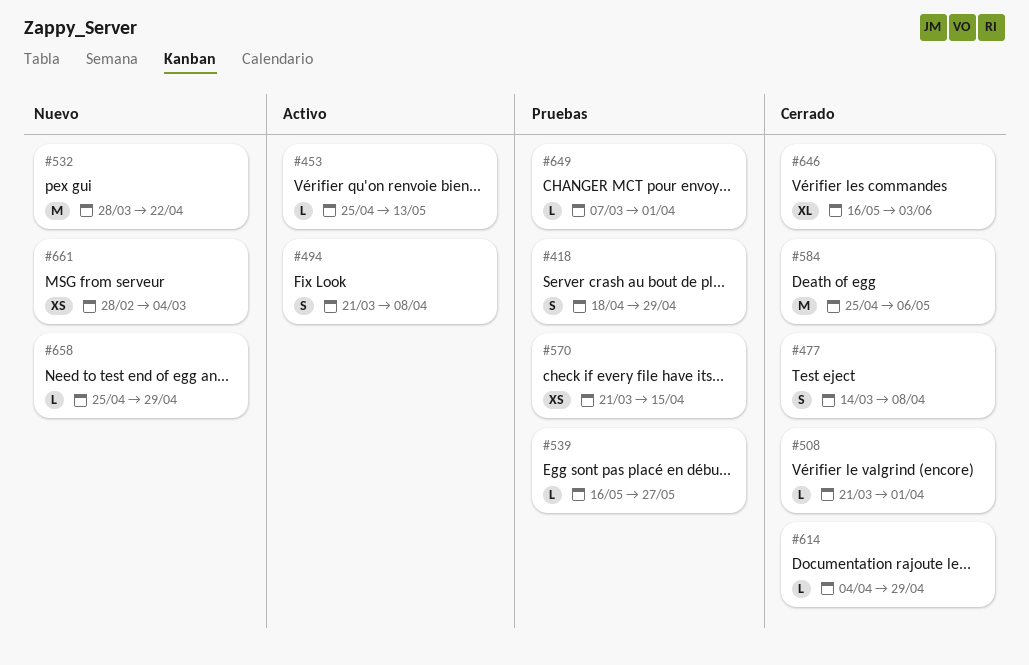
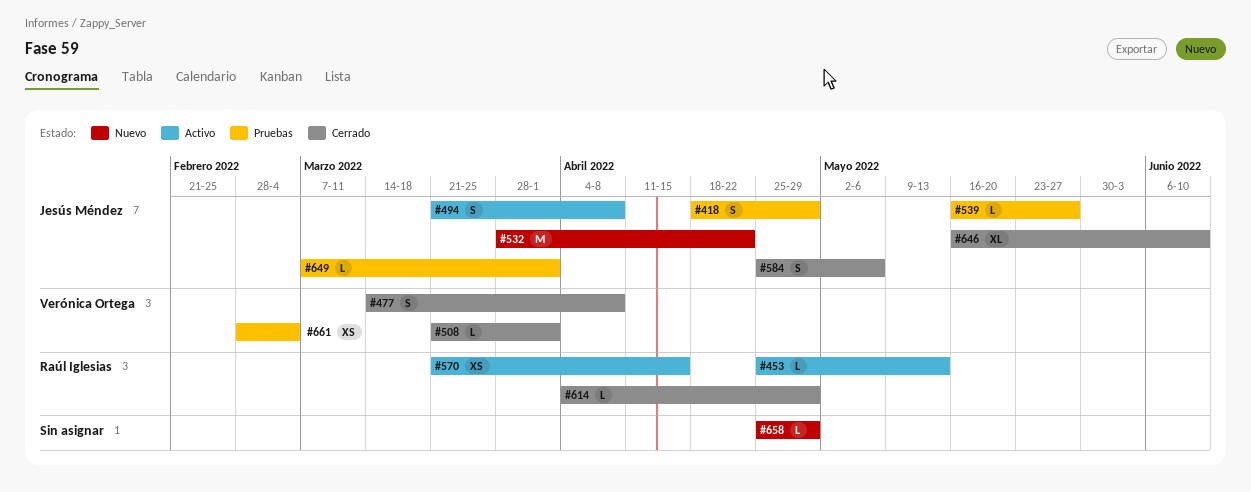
#570, status: Pruebas -> Activo
#584, estimate: M -> S
#646, due: Jun 3 -> Jun 10
#661, status: Nuevo -> Pruebas

